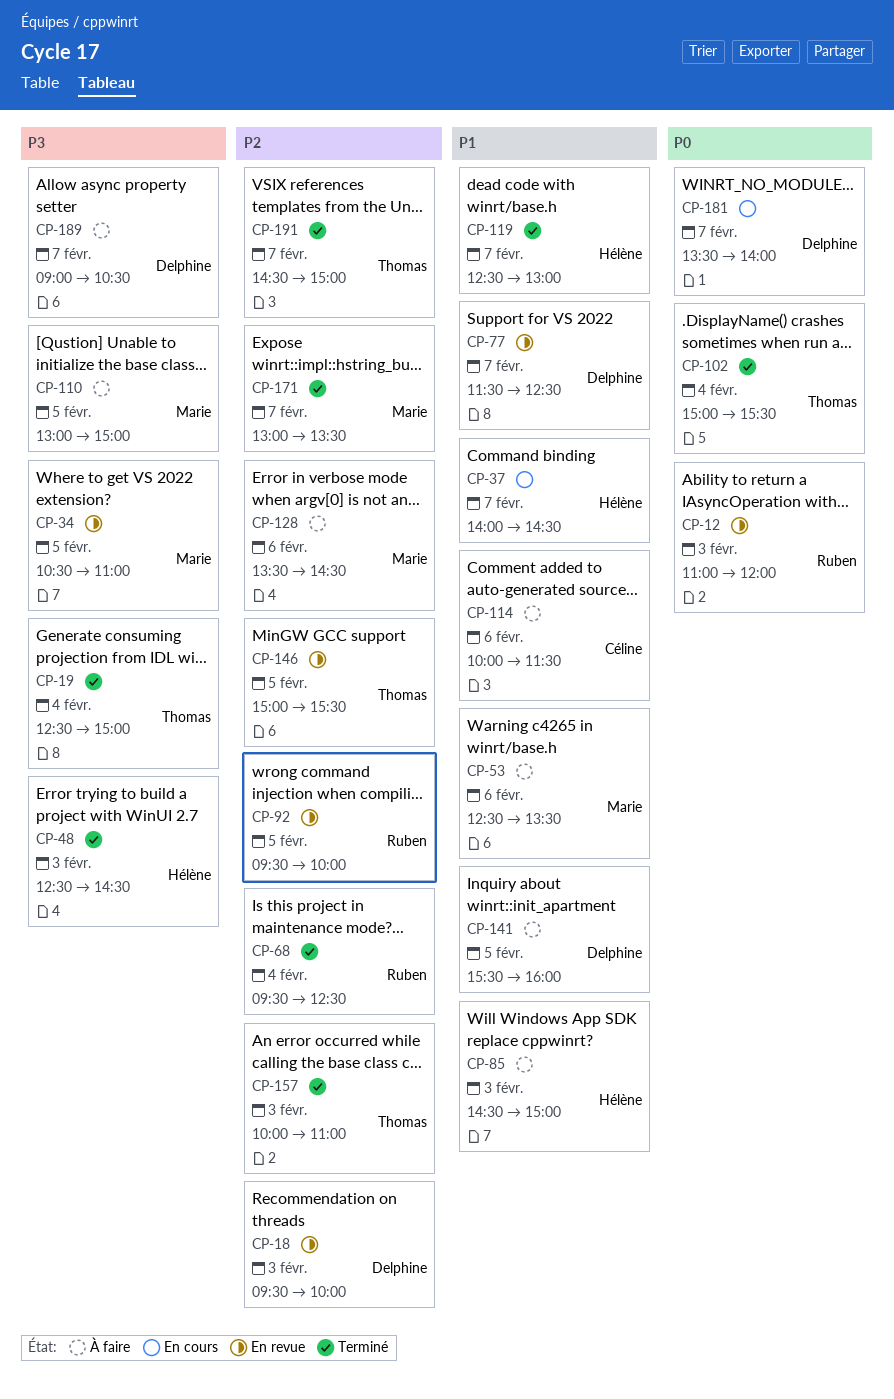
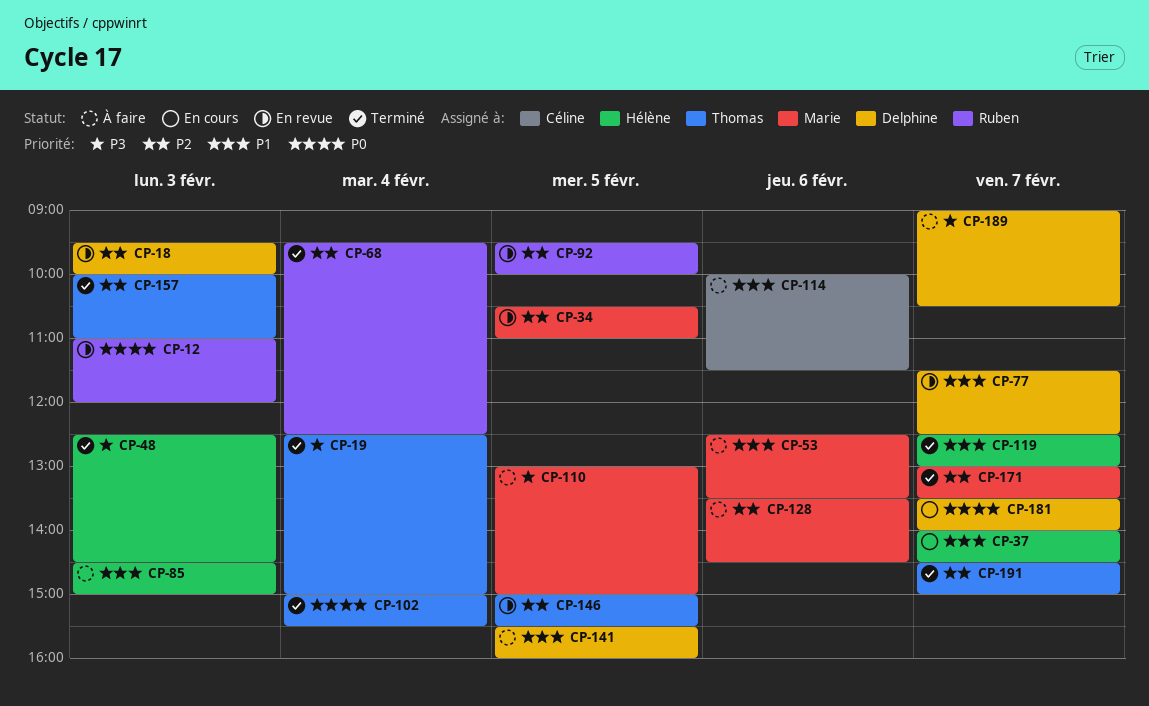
CP-34, priority: P3 -> P2

